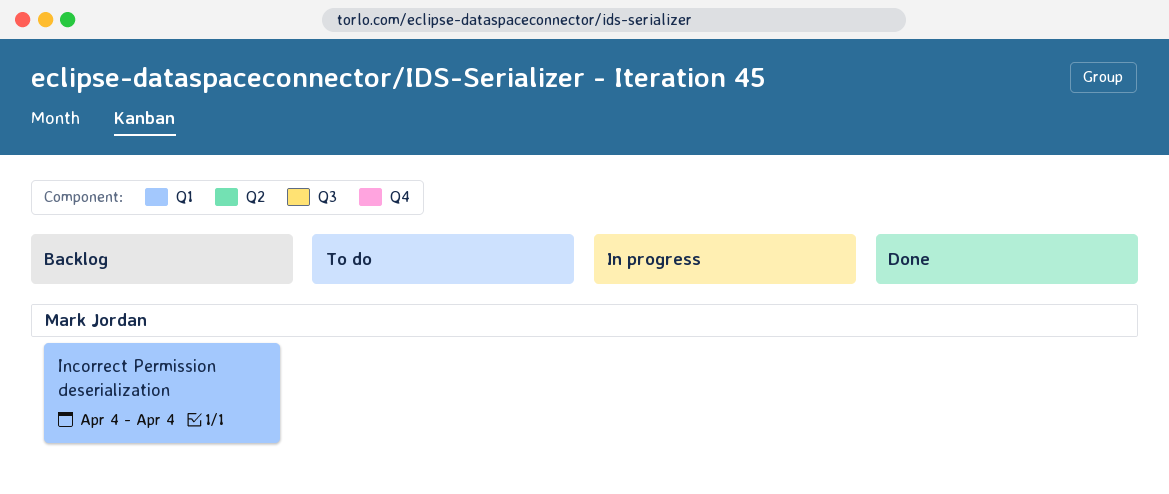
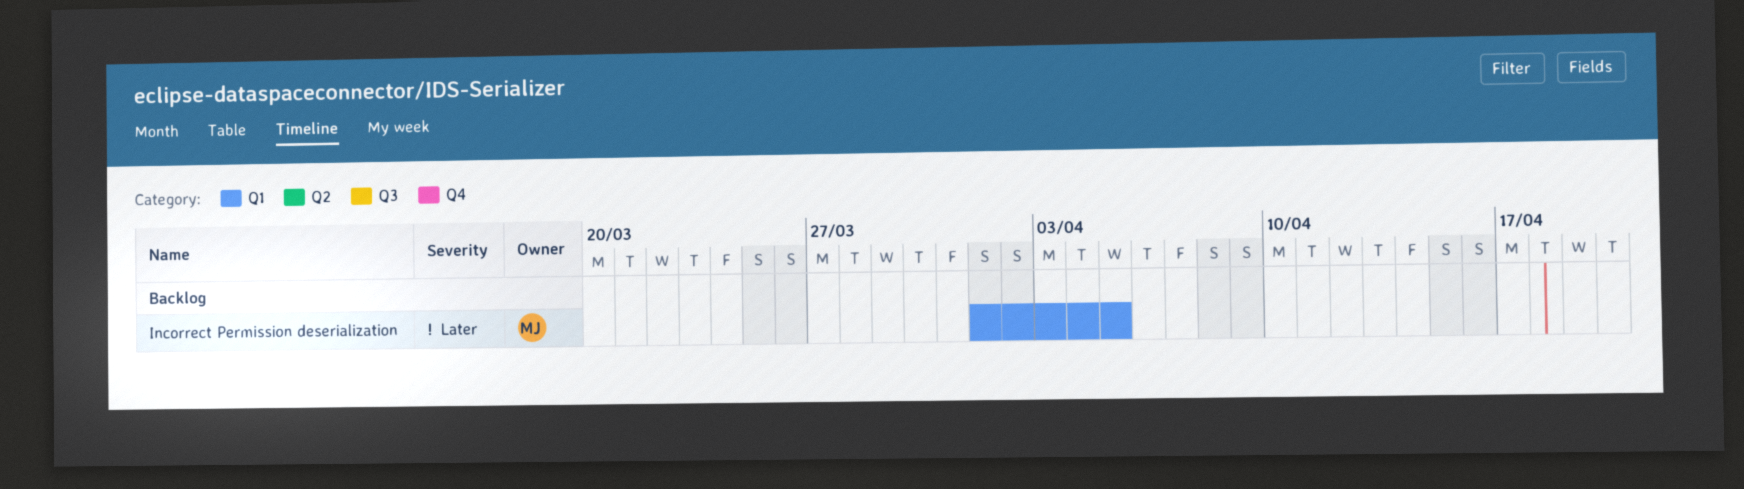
Incorrect Permission deserialization, start: Apr 4 -> Apr 1
Incorrect Permission deserialization, due: Apr 4 -> Apr 5

